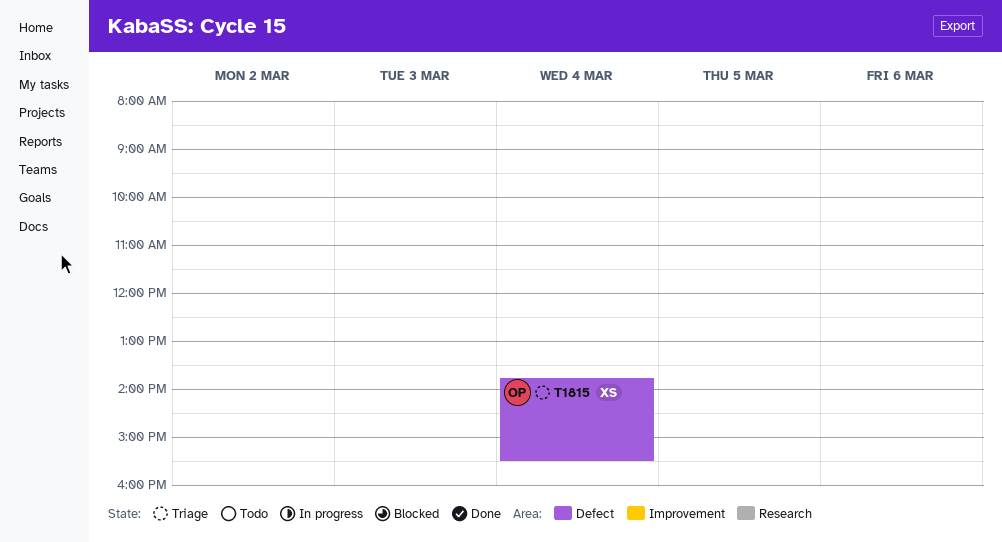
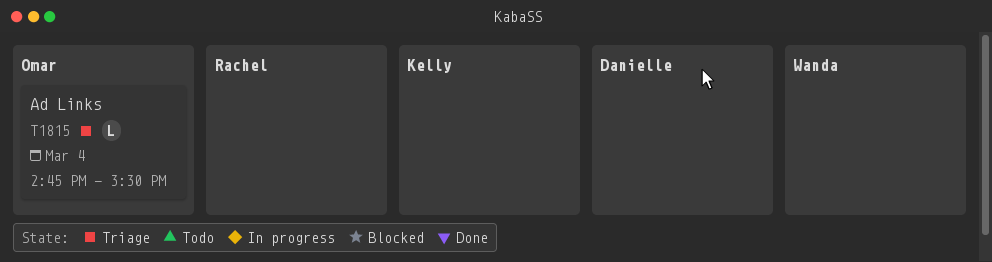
T1815, estimate: XS -> L
T1815, begins: 13:45 -> 14:45

